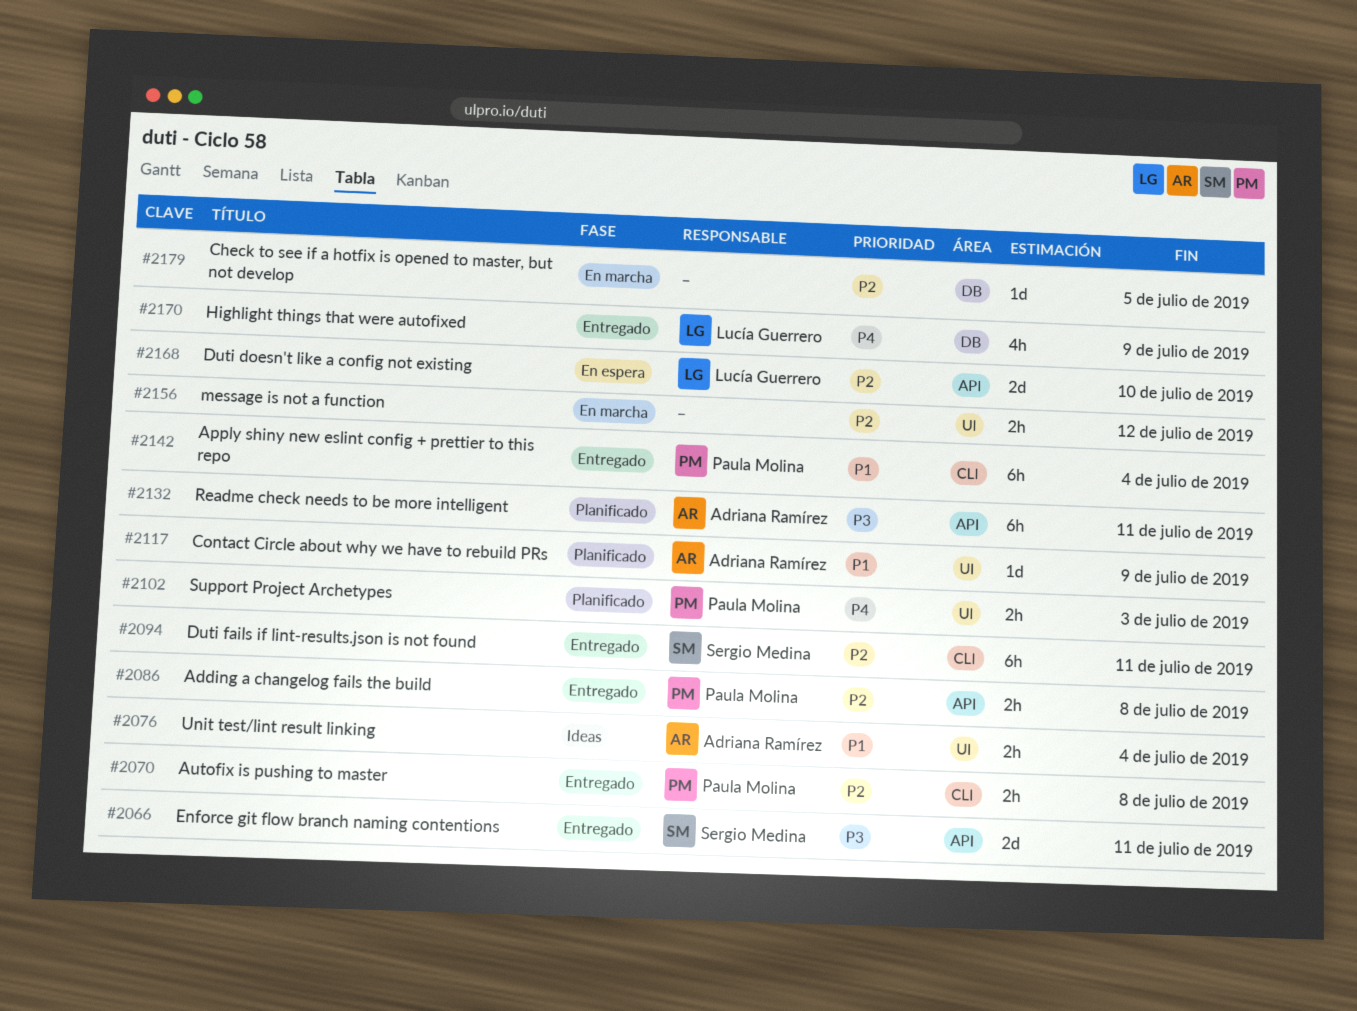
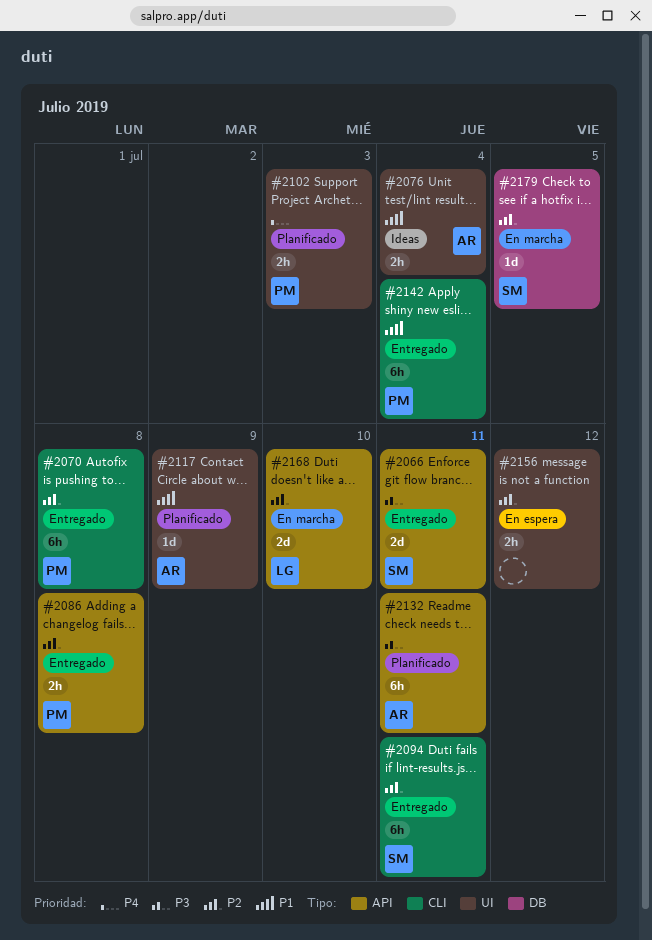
#2070, estimate: 2h -> 6h
#2156, status: En marcha -> En espera
#2168, status: En espera -> En marcha
#2170: present -> none
#2179, owner: none -> Sergio Medina

